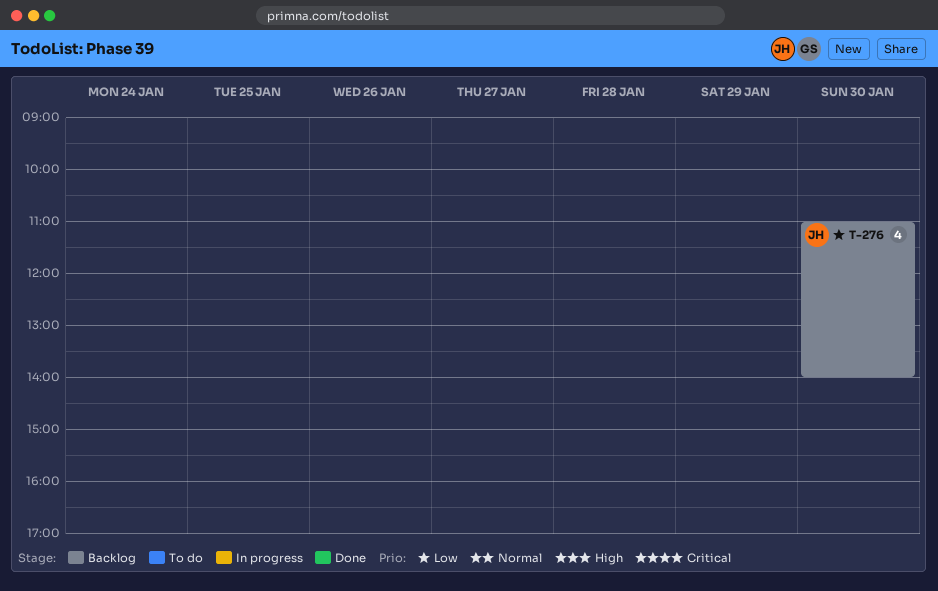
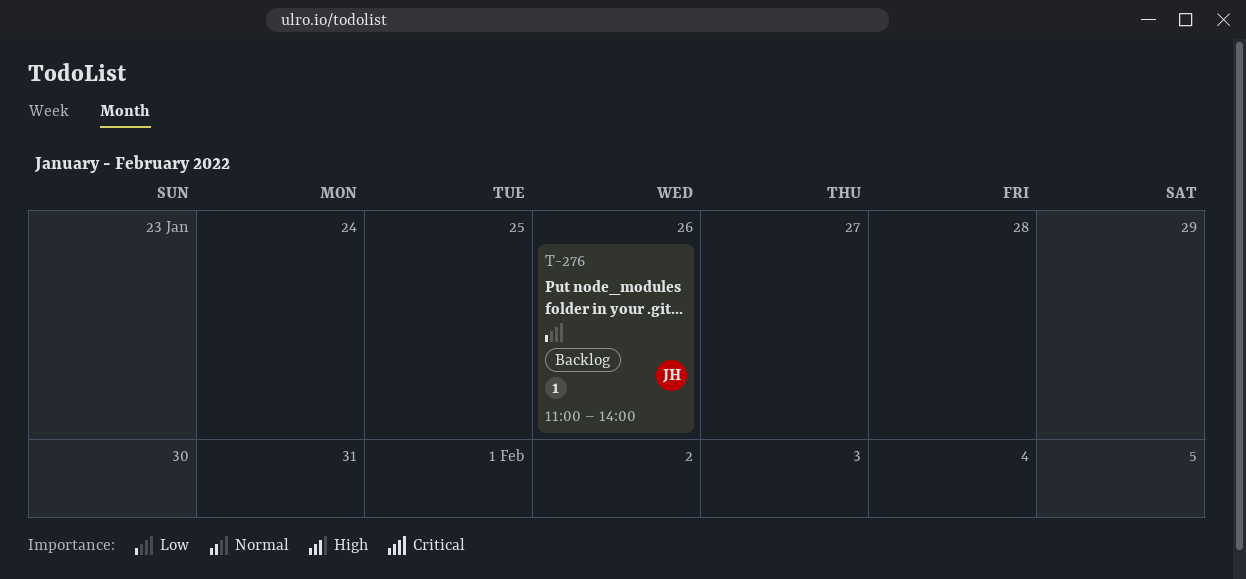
T-276, estimate: 4 -> 1
T-276, day: Jan 30 -> Jan 26

